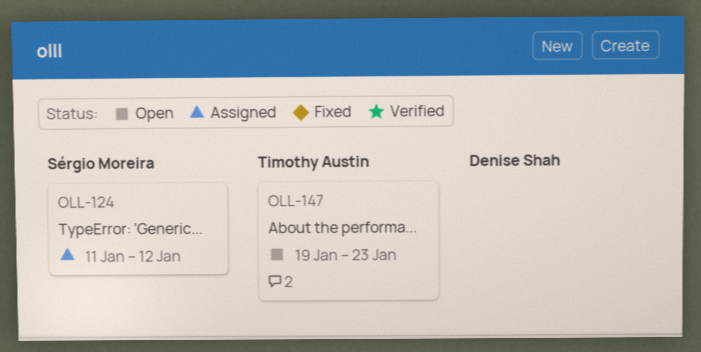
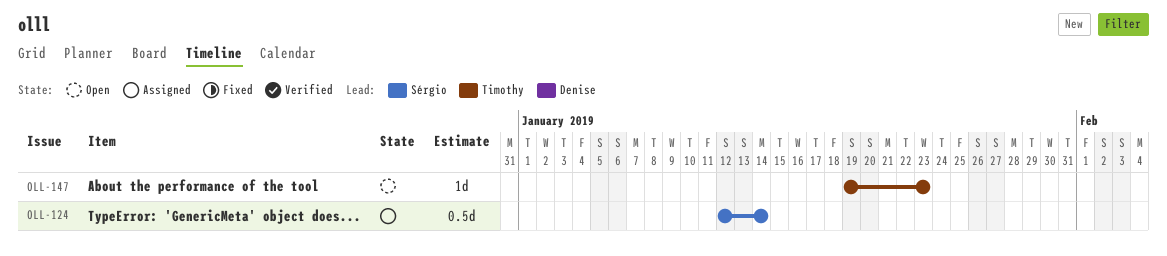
OLL-124, start: Jan 11 -> Jan 12
OLL-124, due: Jan 12 -> Jan 14

